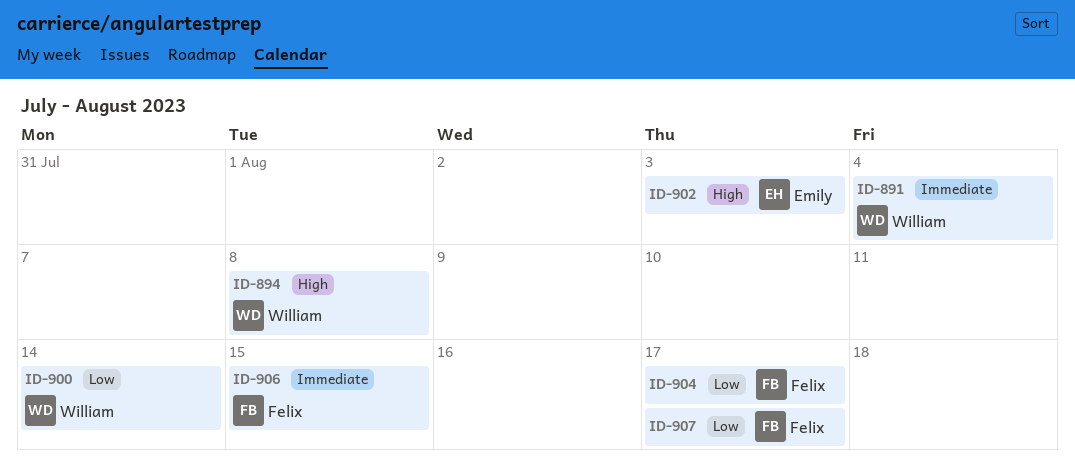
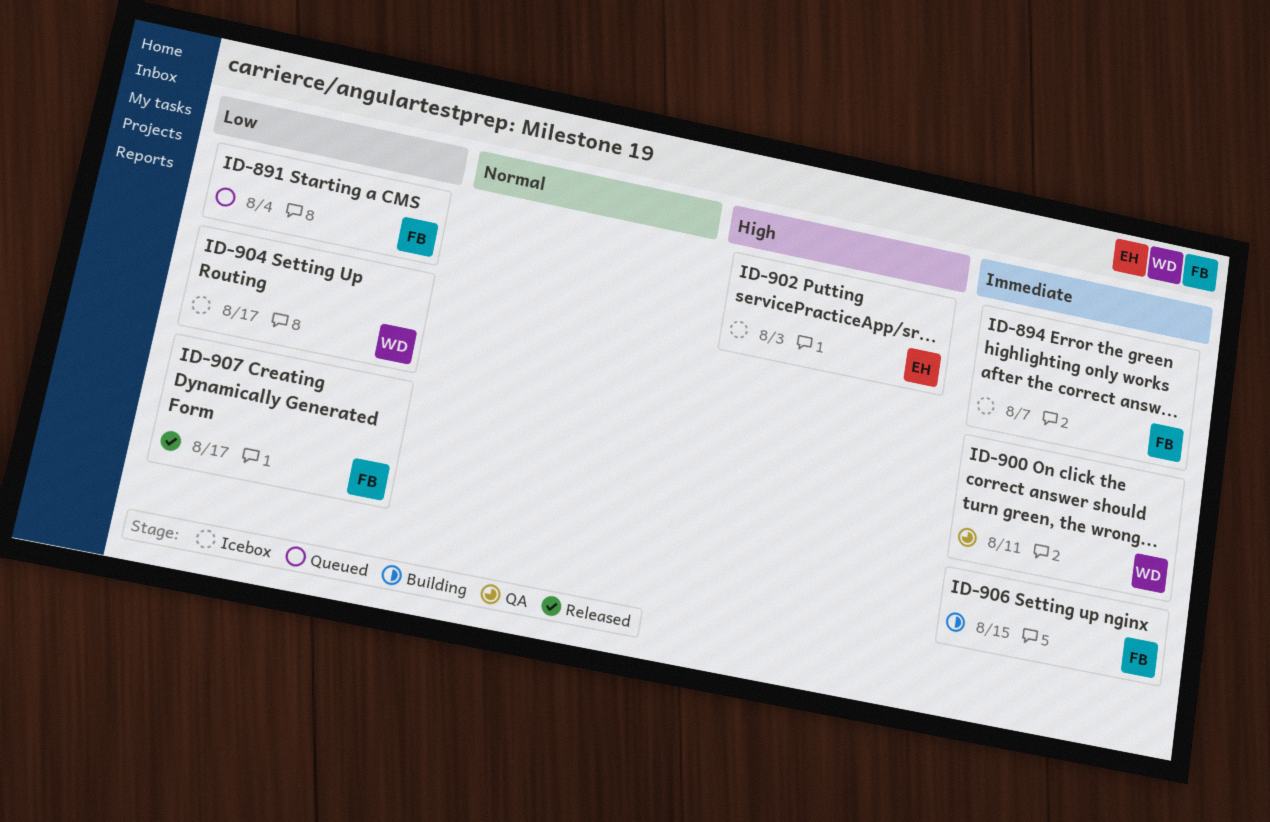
ID-891, owner: William -> Felix
ID-891, priority: Immediate -> Low
ID-894, owner: William -> Felix
ID-894, priority: High -> Immediate
ID-894, due: Aug 8 -> Aug 7
ID-900, priority: Low -> Immediate
ID-900, due: Aug 14 -> Aug 11
ID-904, owner: Felix -> William

